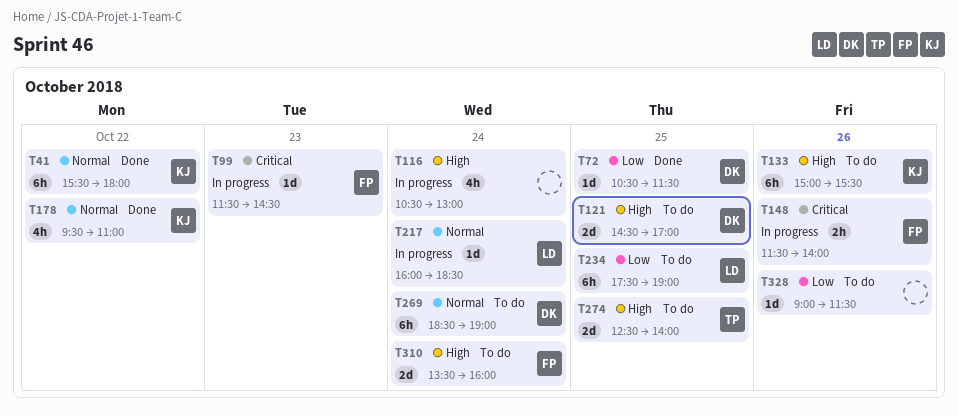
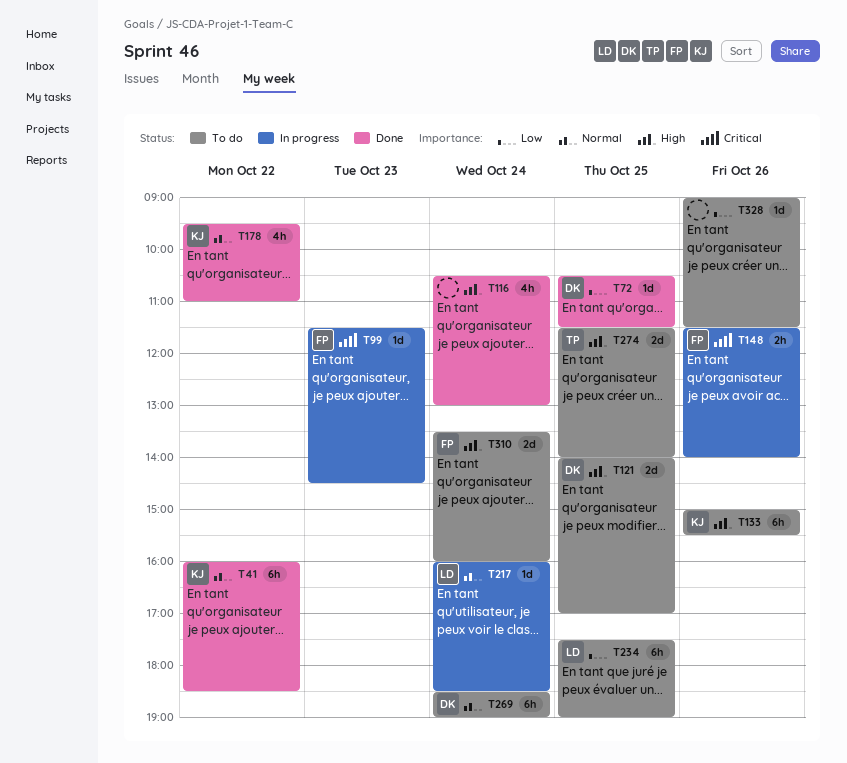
T41, begins: 15:30 -> 16:00
T41, ends: 18:00 -> 18:30
T116, status: In progress -> Done
T121, begins: 14:30 -> 14:00
T274, begins: 12:30 -> 11:30

